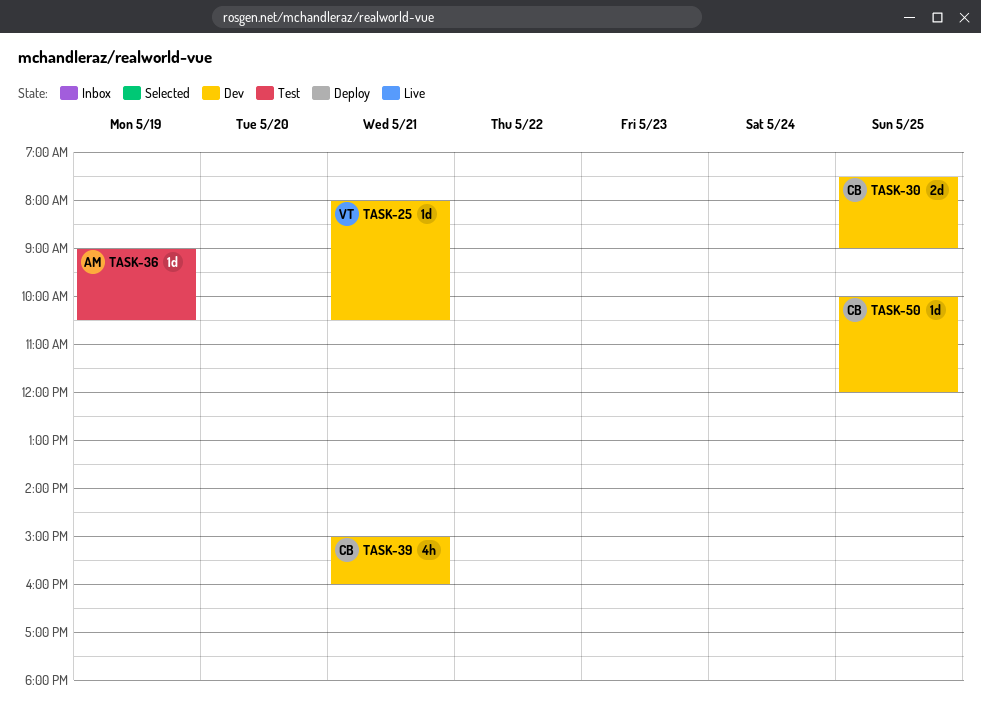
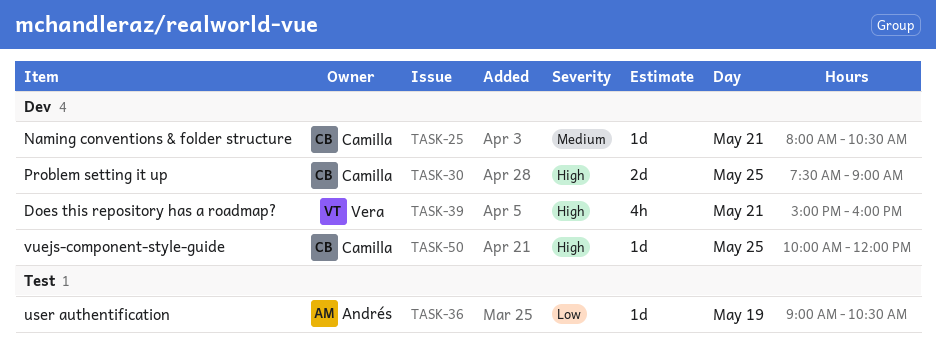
TASK-25, owner: Vera -> Camilla
TASK-39, owner: Camilla -> Vera

